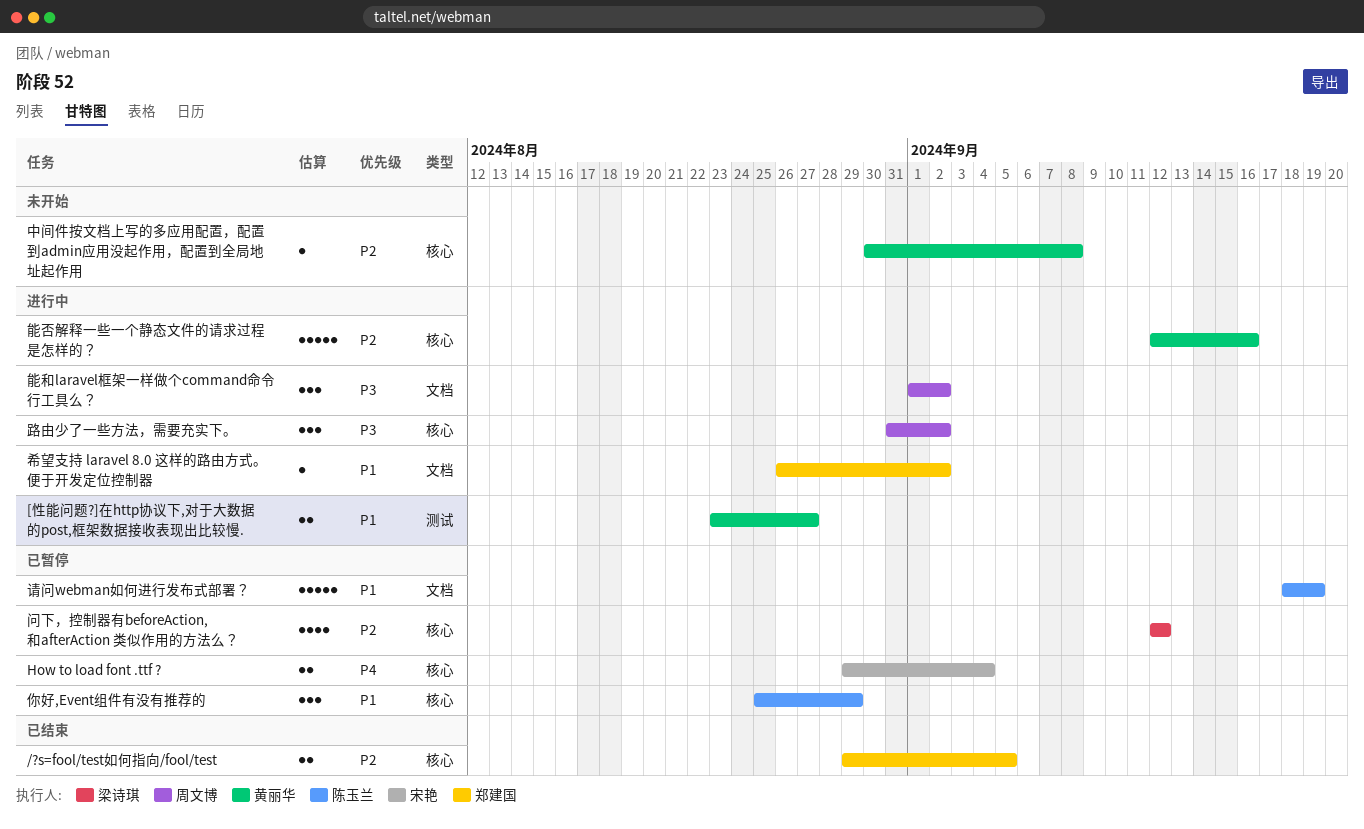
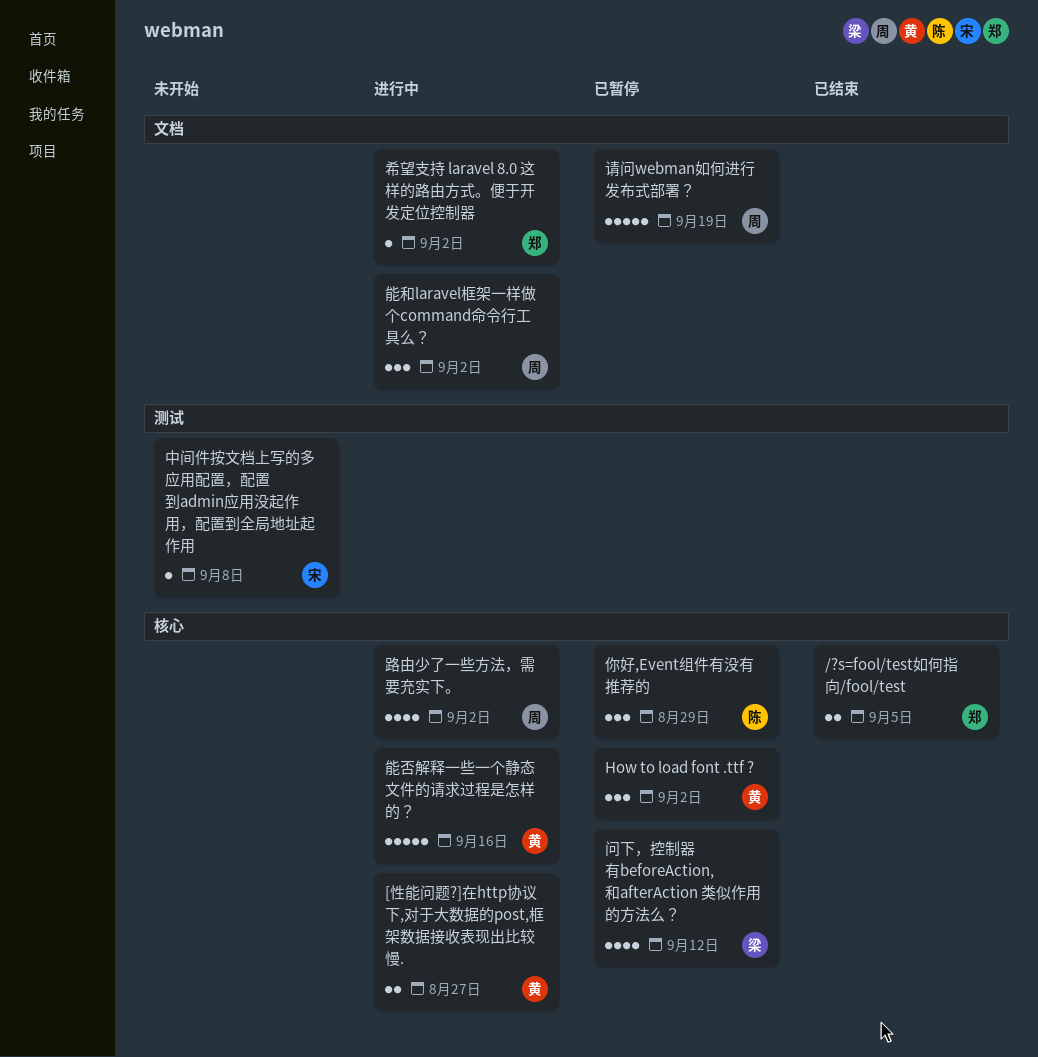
[性能问题?]在http协议下,对于大数据的post,框架数据接收表现出比较慢., label: 测试 -> 核心
How to load font .ttf ?, owner: 宋艳 -> 黄丽华
How to load font .ttf ?, estimate: 2 -> 3
How to load font .ttf ?, due: Sep 4 -> Sep 2
中间件按文档上写的多应用配置，配置到admin应用没起作用，配置到全局地址起作用, owner: 黄丽华 -> 宋艳
中间件按文档上写的多应用配置，配置到admin应用没起作用，配置到全局地址起作用, label: 核心 -> 测试
请问webman如何进行发布式部署？, owner: 陈玉兰 -> 周文博
路由少了一些方法，需要充实下。, estimate: 3 -> 4

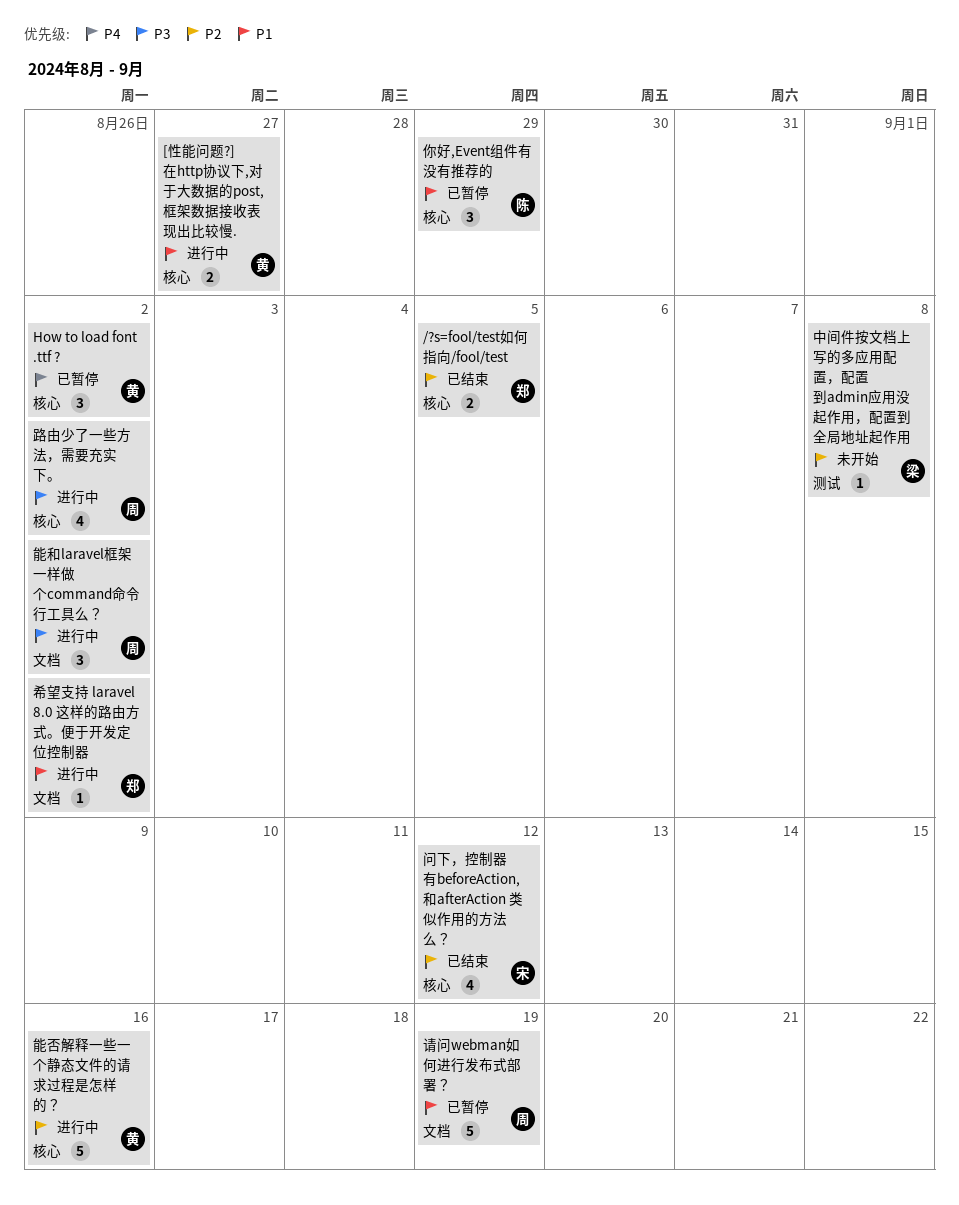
中间件按文档上写的多应用配置，配置到admin应用没起作用，配置到全局地址起作用, owner: 宋 -> 梁
问下，控制器有beforeAction,和afterAction 类似作用的方法么？, status: 已暂停 -> 已结束
问下，控制器有beforeAction,和afterAction 类似作用的方法么？, owner: 梁 -> 宋

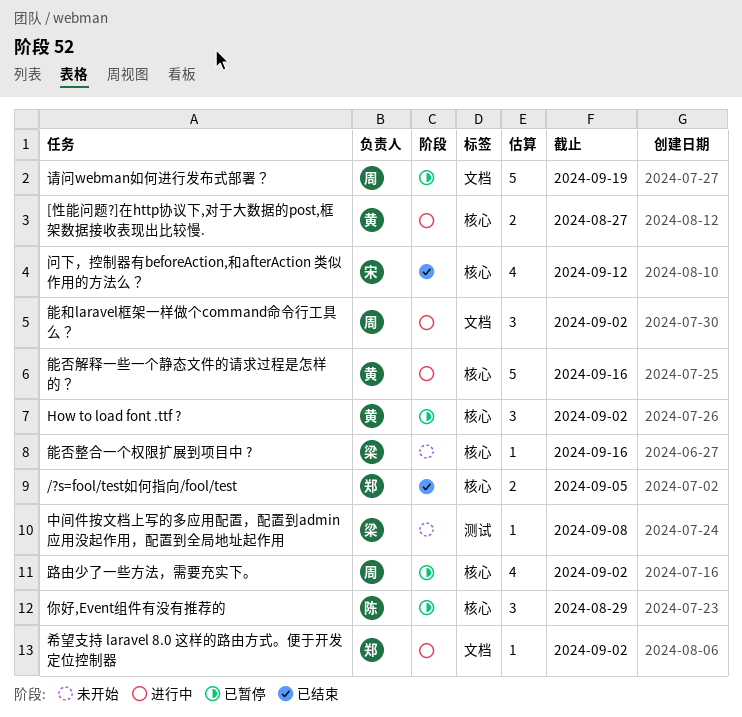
能否整合一个权限扩展到项目中 ?: none -> present
路由少了一些方法，需要充实下。, status: 进行中 -> 已暂停

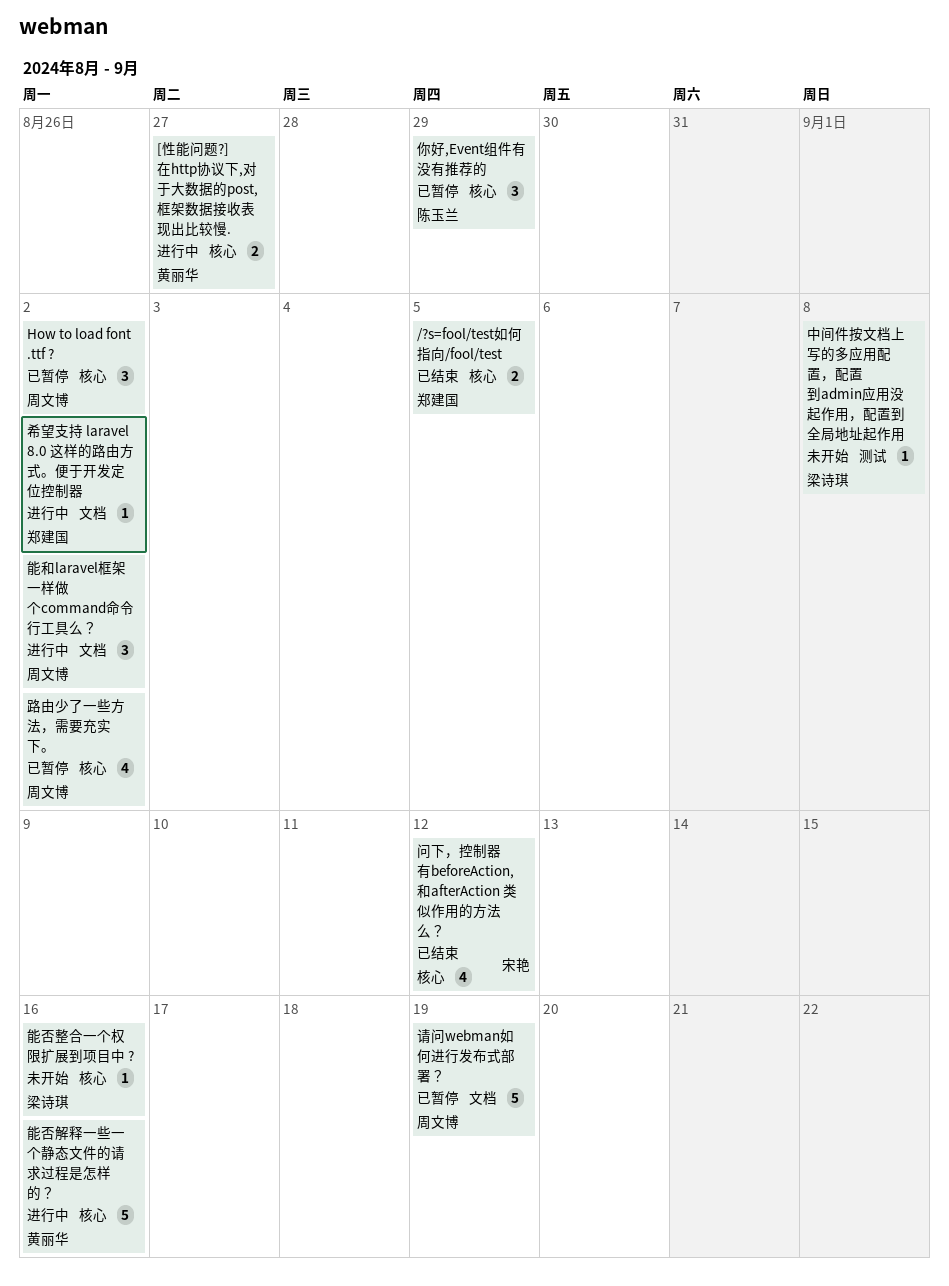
How to load font .ttf ?, owner: 黄丽华 -> 周文博

